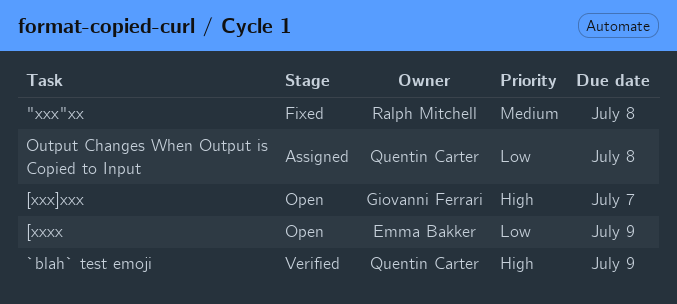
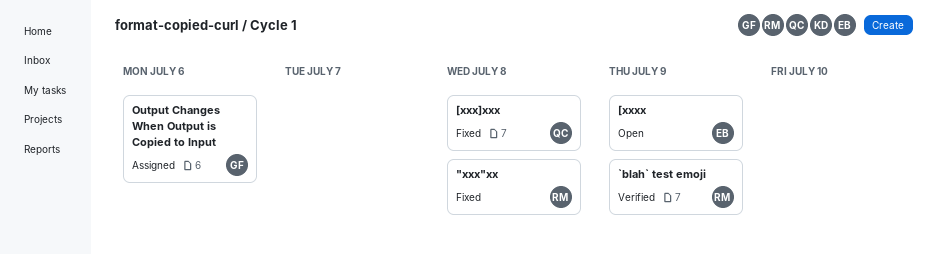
[xxx]xxx, status: Open -> Fixed
[xxx]xxx, owner: Giovanni Ferrari -> Quentin Carter
[xxx]xxx, due: Jul 7 -> Jul 8
`blah` test emoji, owner: Quentin Carter -> Ralph Mitchell
Output Changes When Output is Copied to Input, owner: Quentin Carter -> Giovanni Ferrari
Output Changes When Output is Copied to Input, due: Jul 8 -> Jul 6

